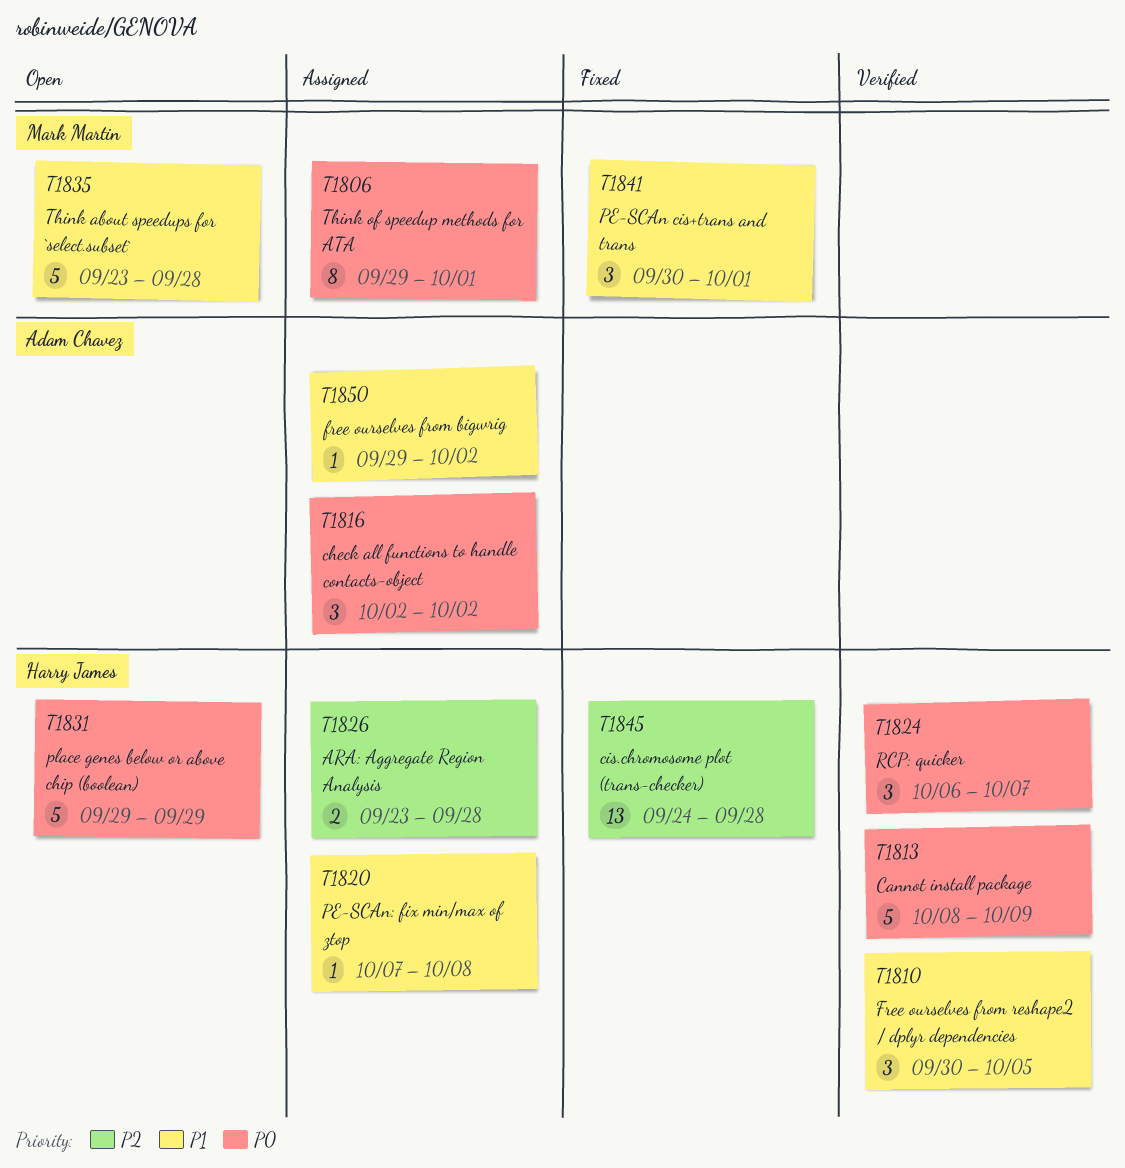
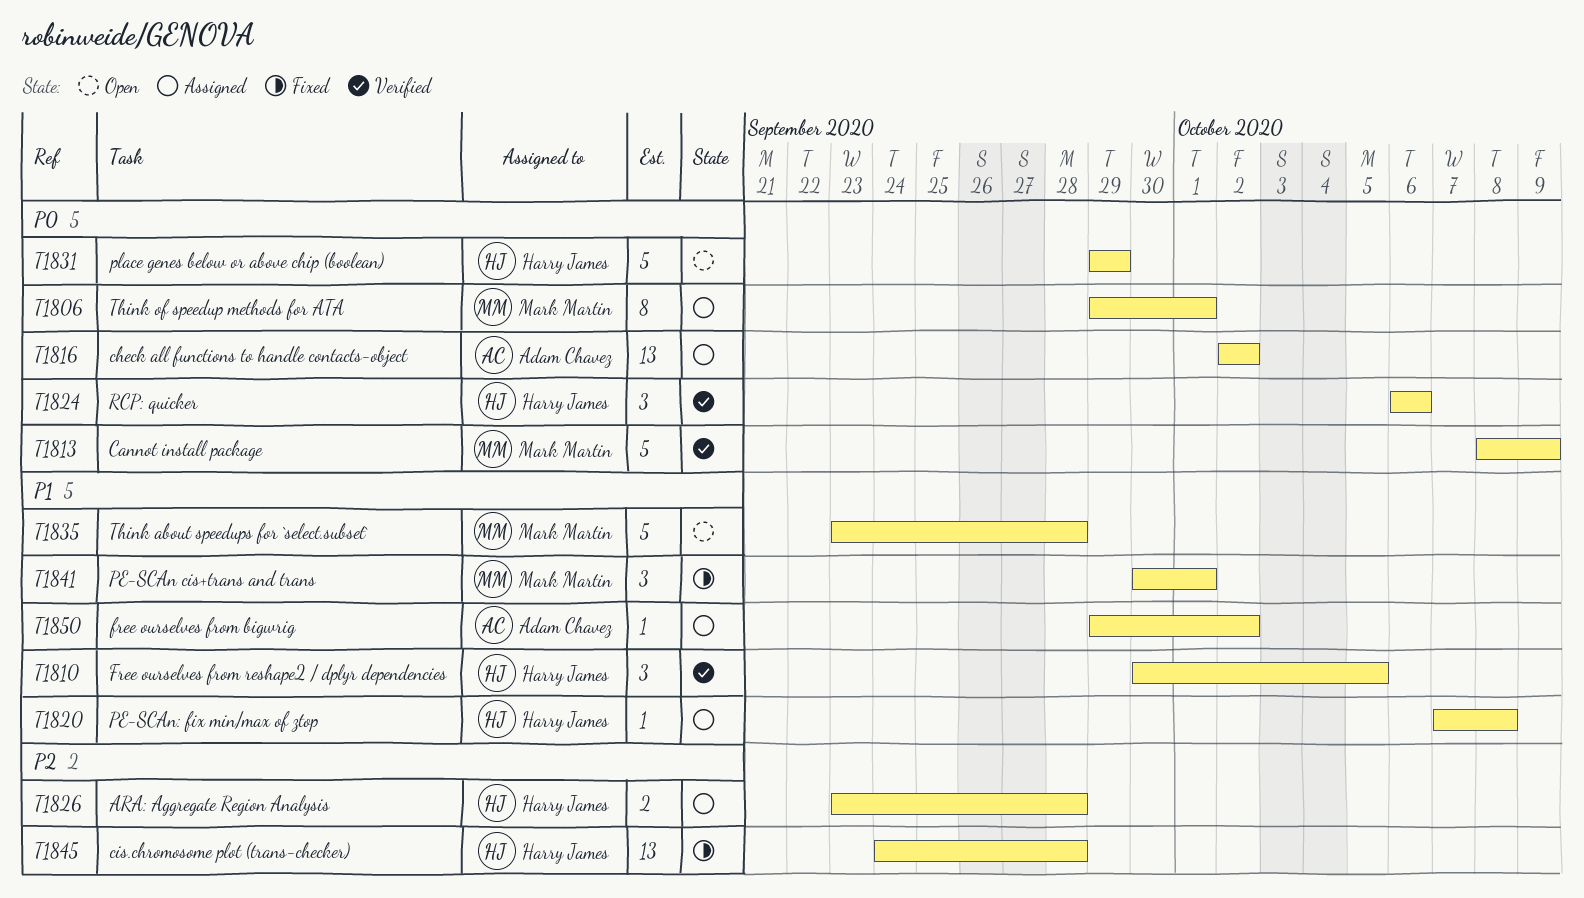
T1813, owner: Harry James -> Mark Martin
T1816, estimate: 3 -> 13
T1824, due: Oct 7 -> Oct 6

